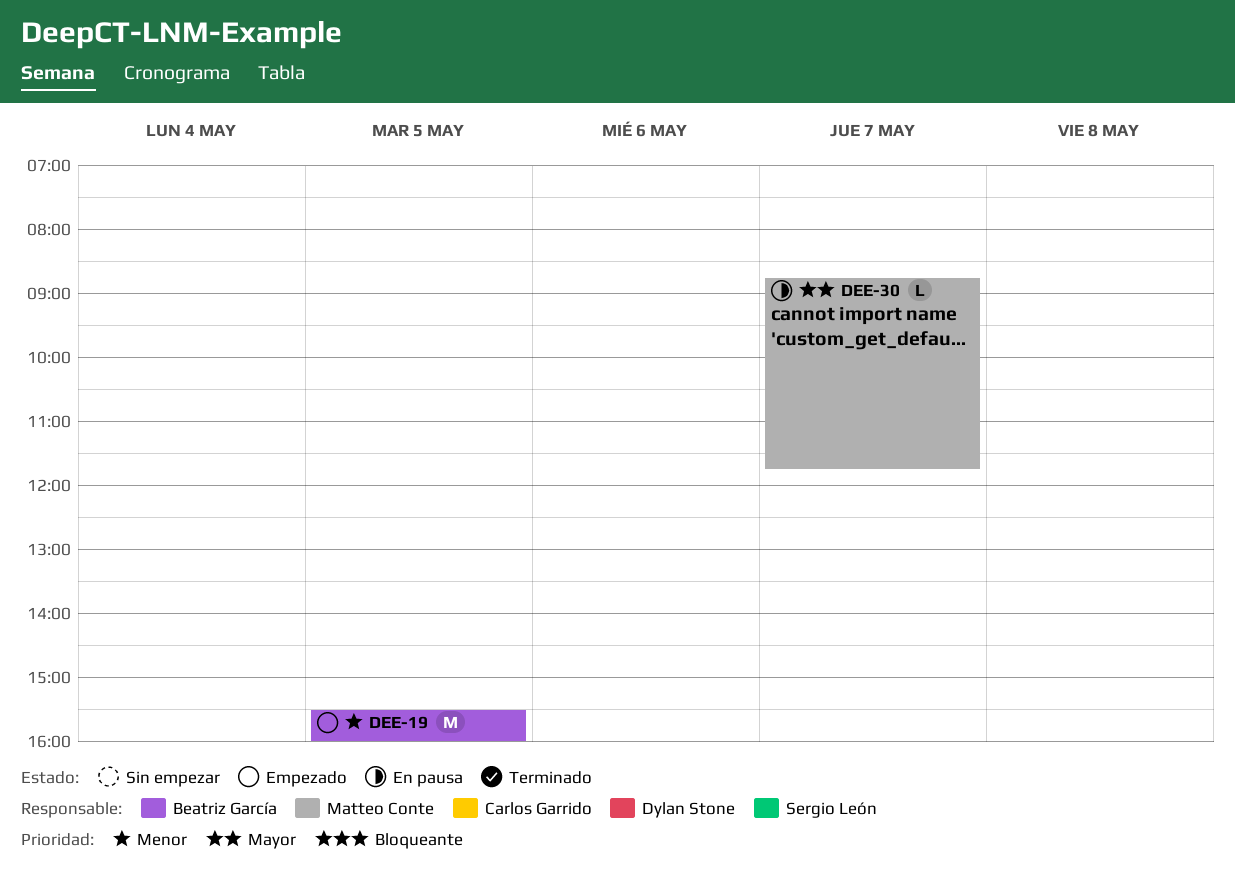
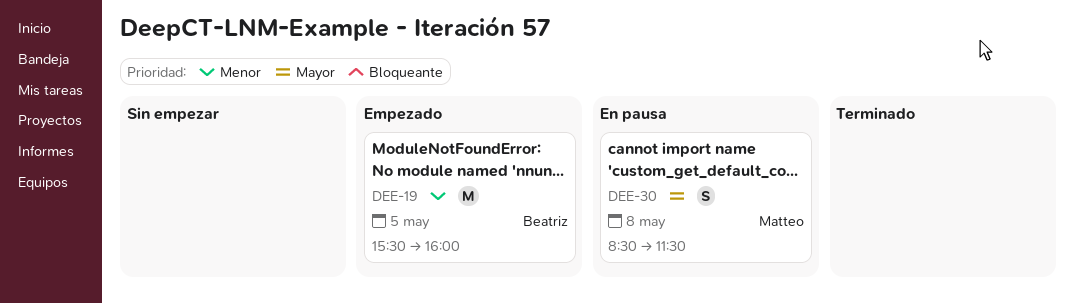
DEE-30, estimate: L -> S
DEE-30, day: May 7 -> May 8
DEE-30, begins: 08:45 -> 08:30
DEE-30, ends: 11:45 -> 11:30

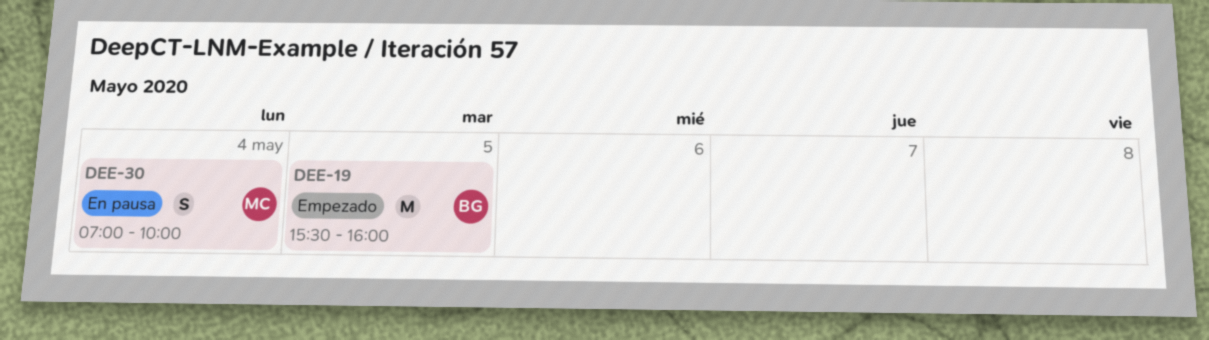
DEE-30, day: May 8 -> May 4
DEE-30, begins: 08:30 -> 07:00
DEE-30, ends: 11:30 -> 10:00

